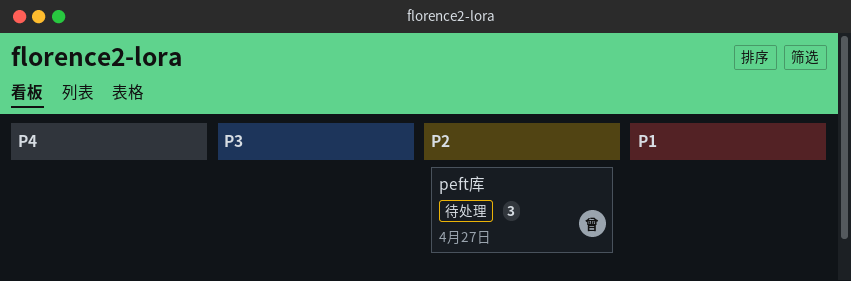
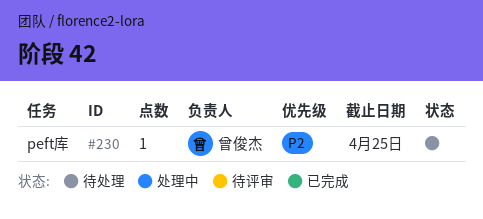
peft库, estimate: 3 -> 1
peft库, due: Apr 27 -> Apr 25

